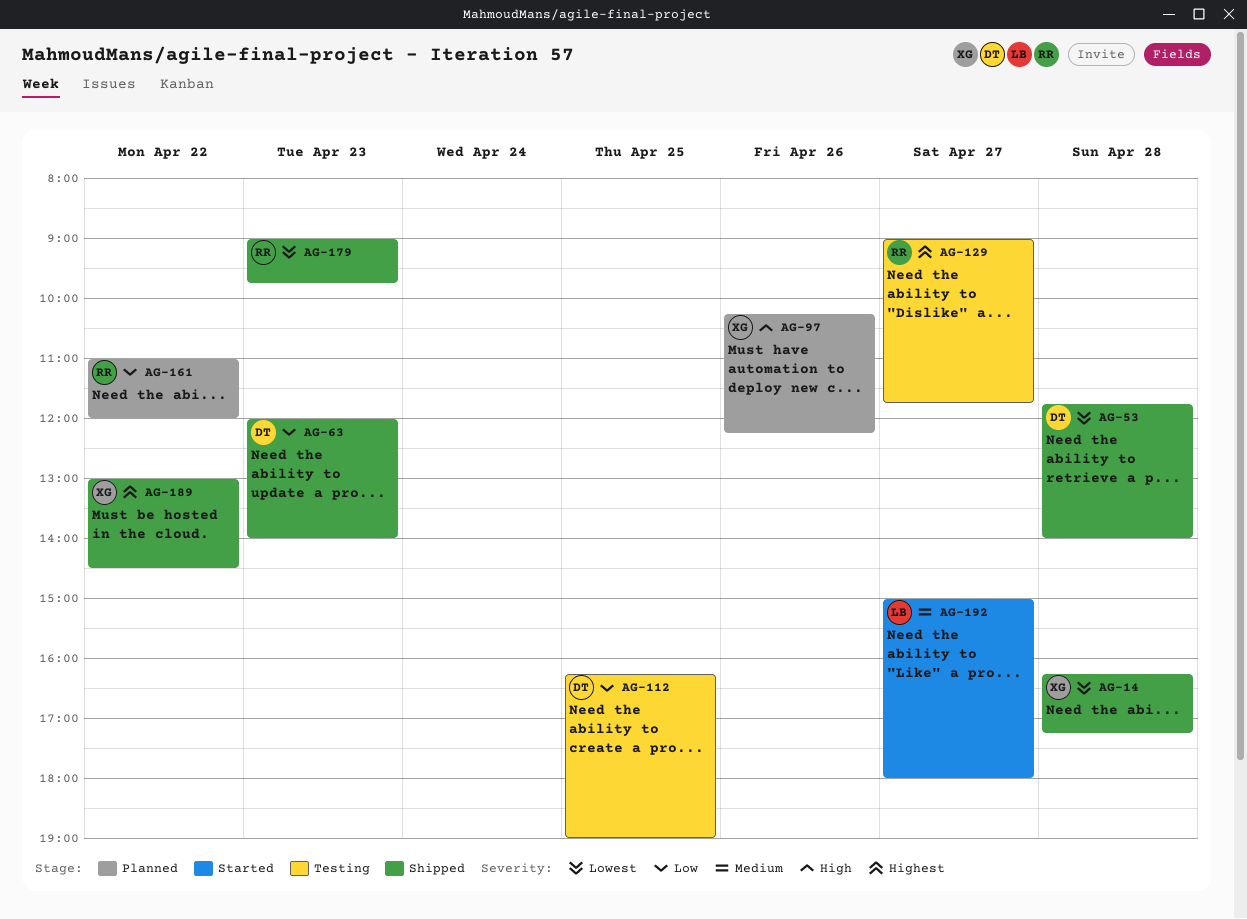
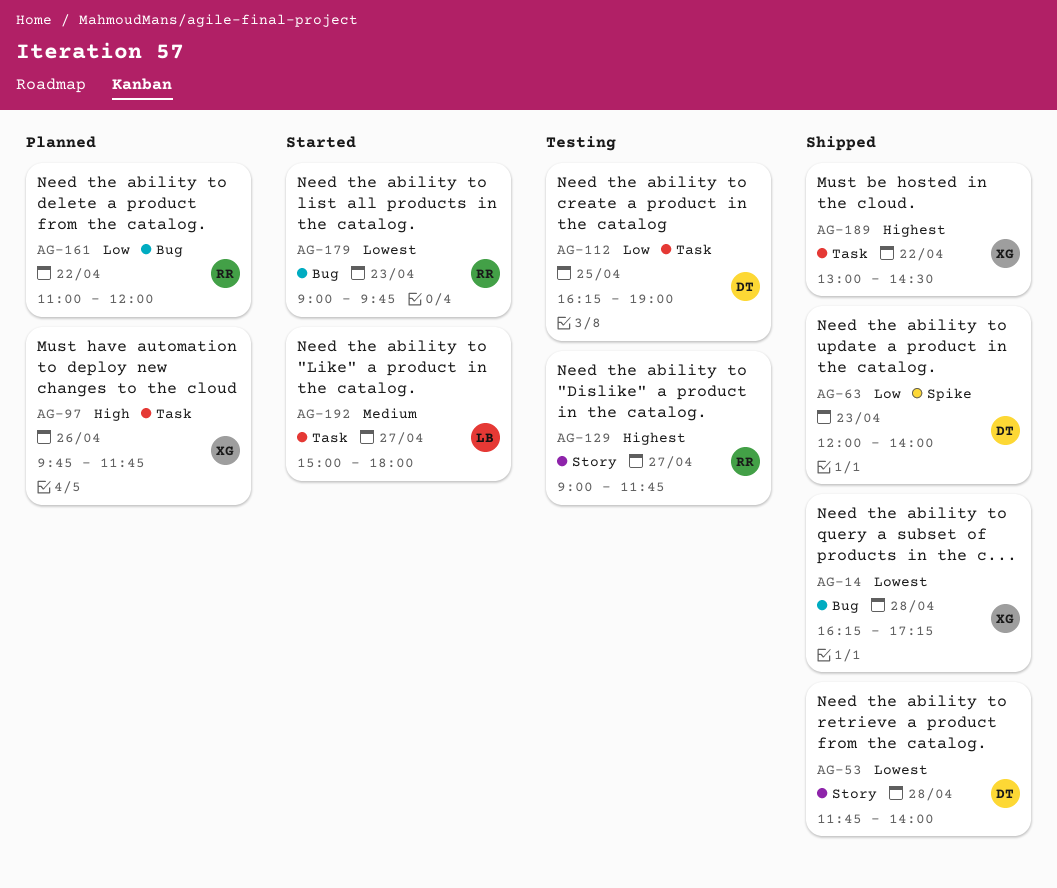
AG-97, begins: 10:15 -> 09:45
AG-97, ends: 12:15 -> 11:45
AG-179, status: Shipped -> Started

